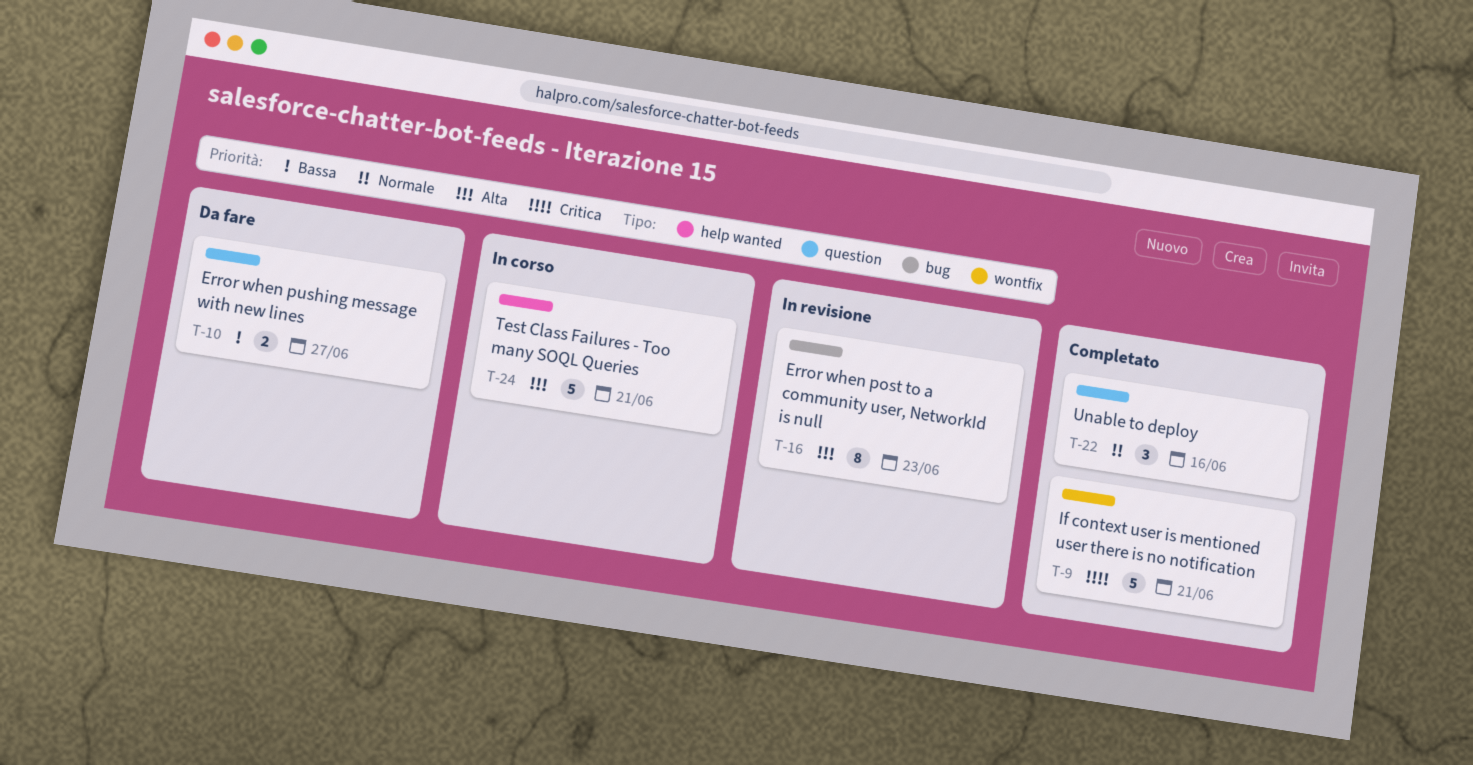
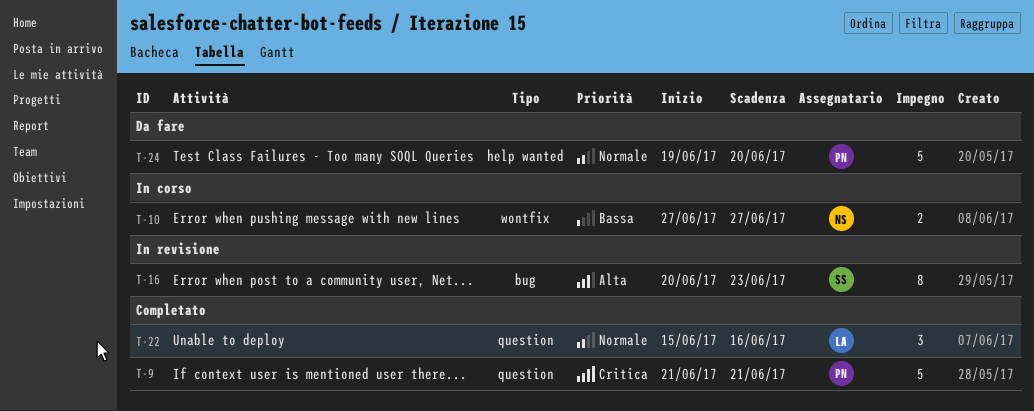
T-9, label: wontfix -> question
T-10, status: Da fare -> In corso
T-10, label: question -> wontfix
T-24, status: In corso -> Da fare
T-24, priority: Alta -> Normale
T-24, due: Jun 21 -> Jun 20

